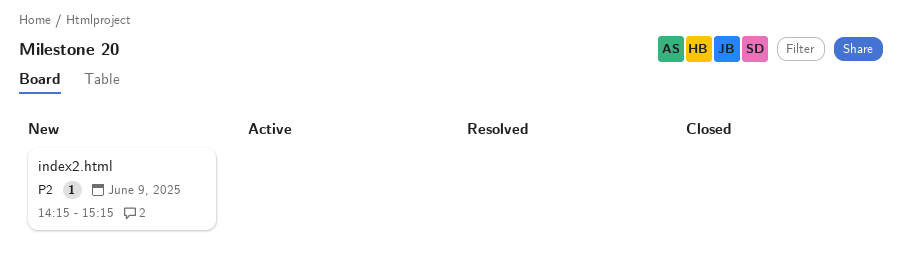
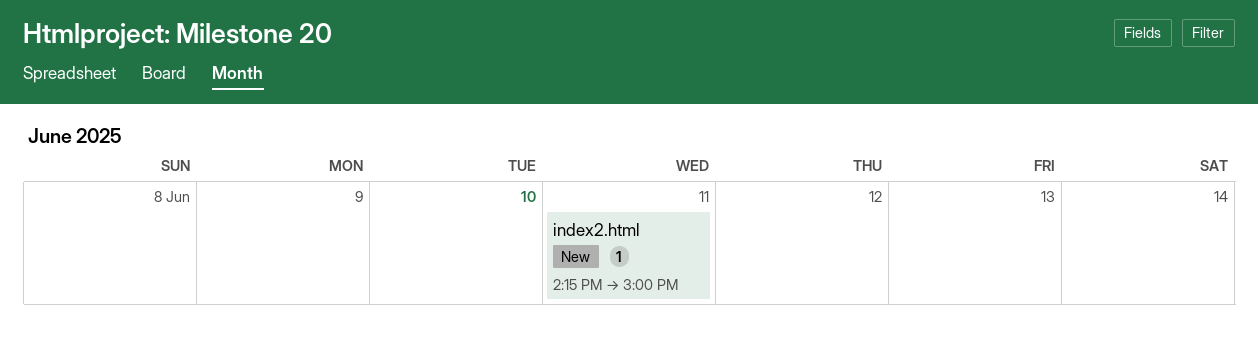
index2.html, day: Jun 9 -> Jun 11
index2.html, ends: 15:15 -> 15:00

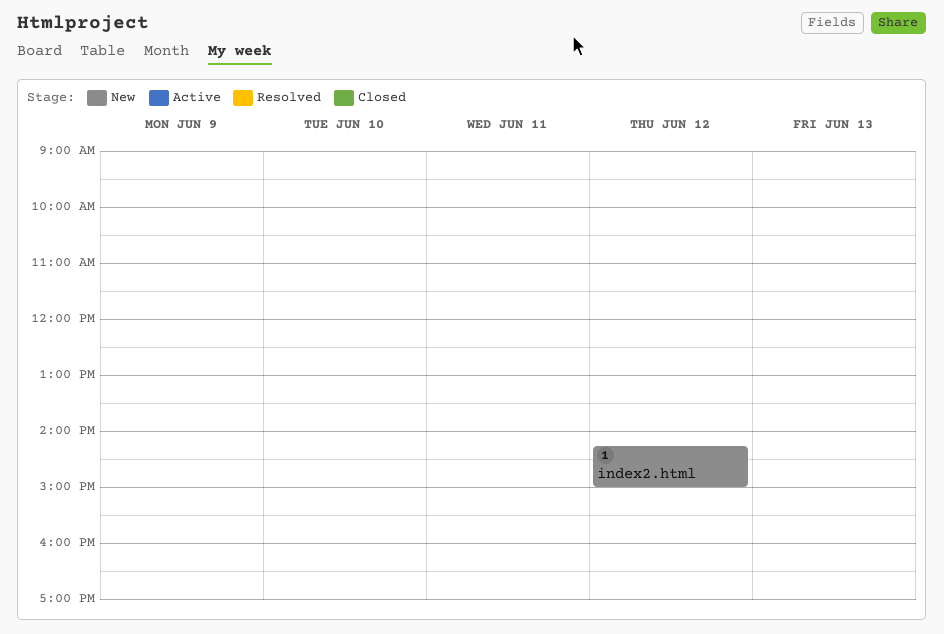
index2.html, day: Jun 11 -> Jun 12

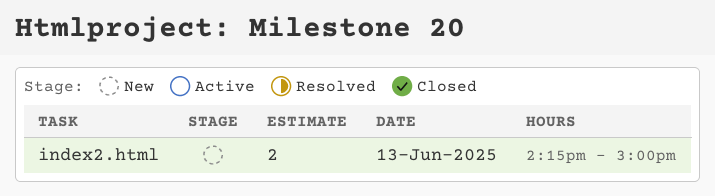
index2.html, estimate: 1 -> 2
index2.html, day: Jun 12 -> Jun 13

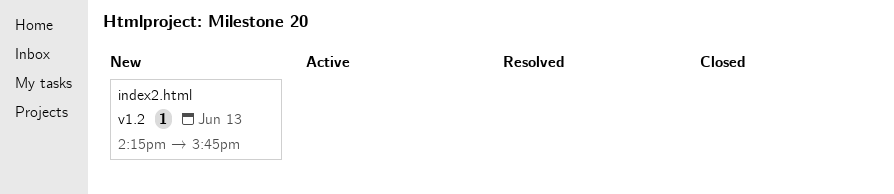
index2.html, estimate: 2 -> 1
index2.html, ends: 15:00 -> 15:45

